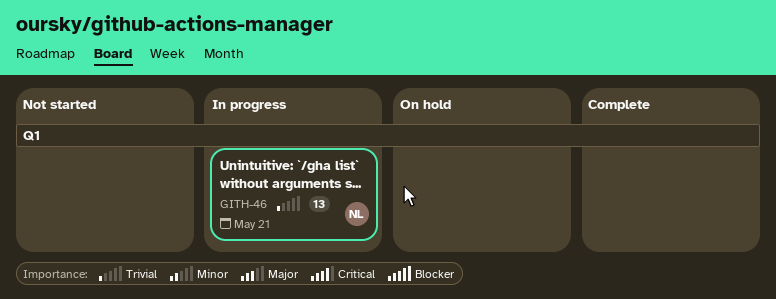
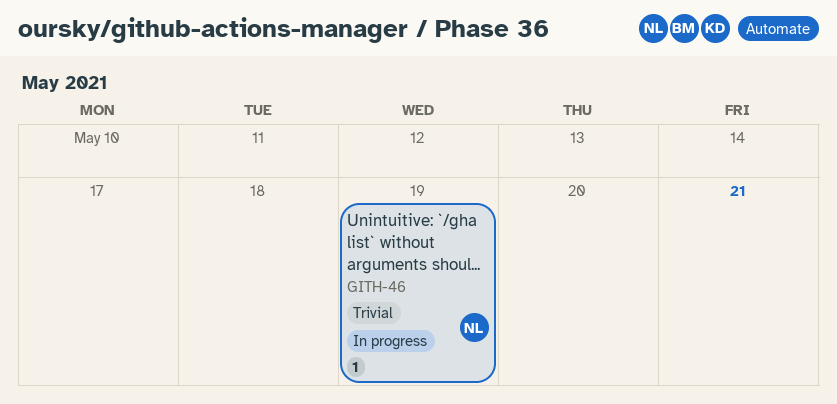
GITH-46, estimate: 13 -> 1
GITH-46, due: May 21 -> May 19

